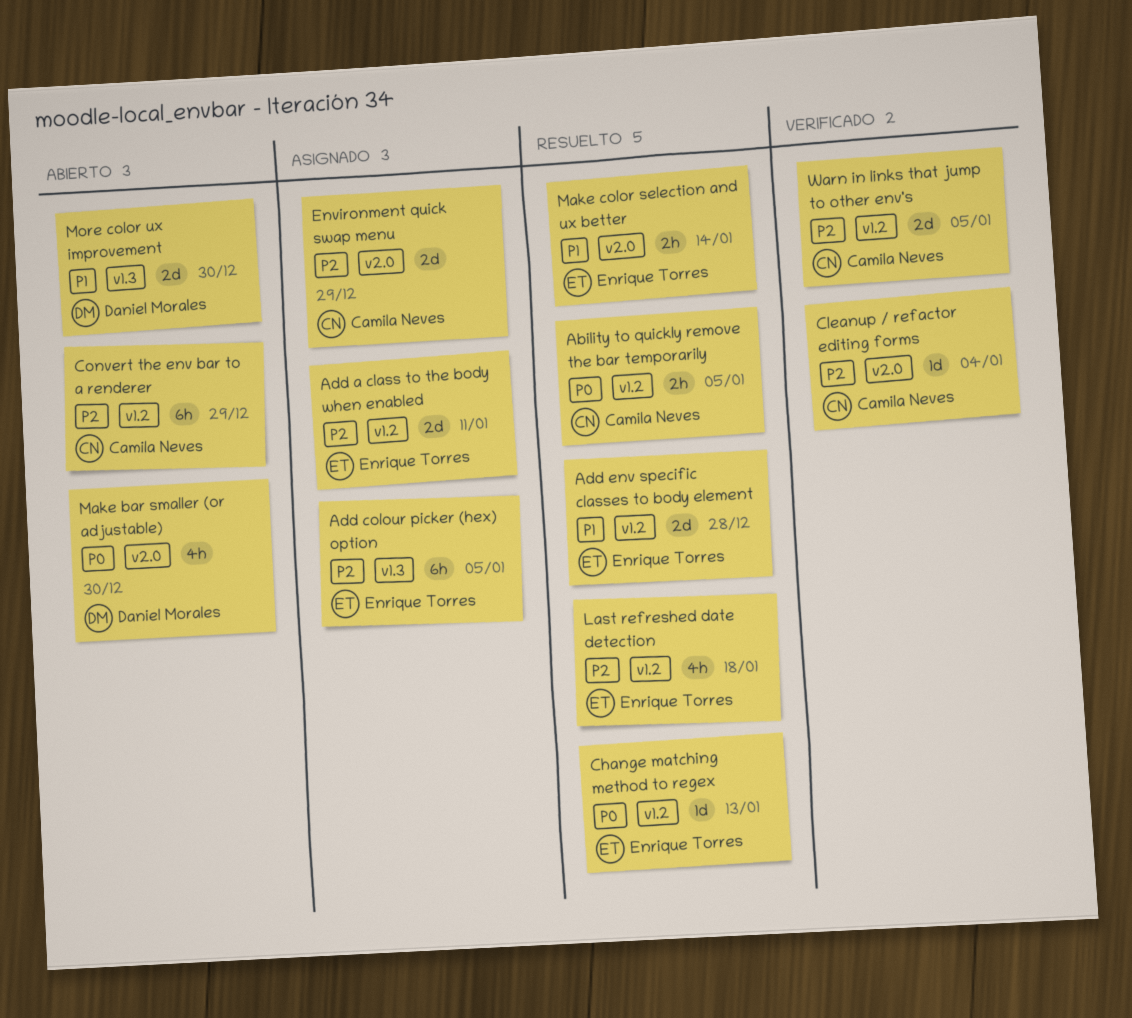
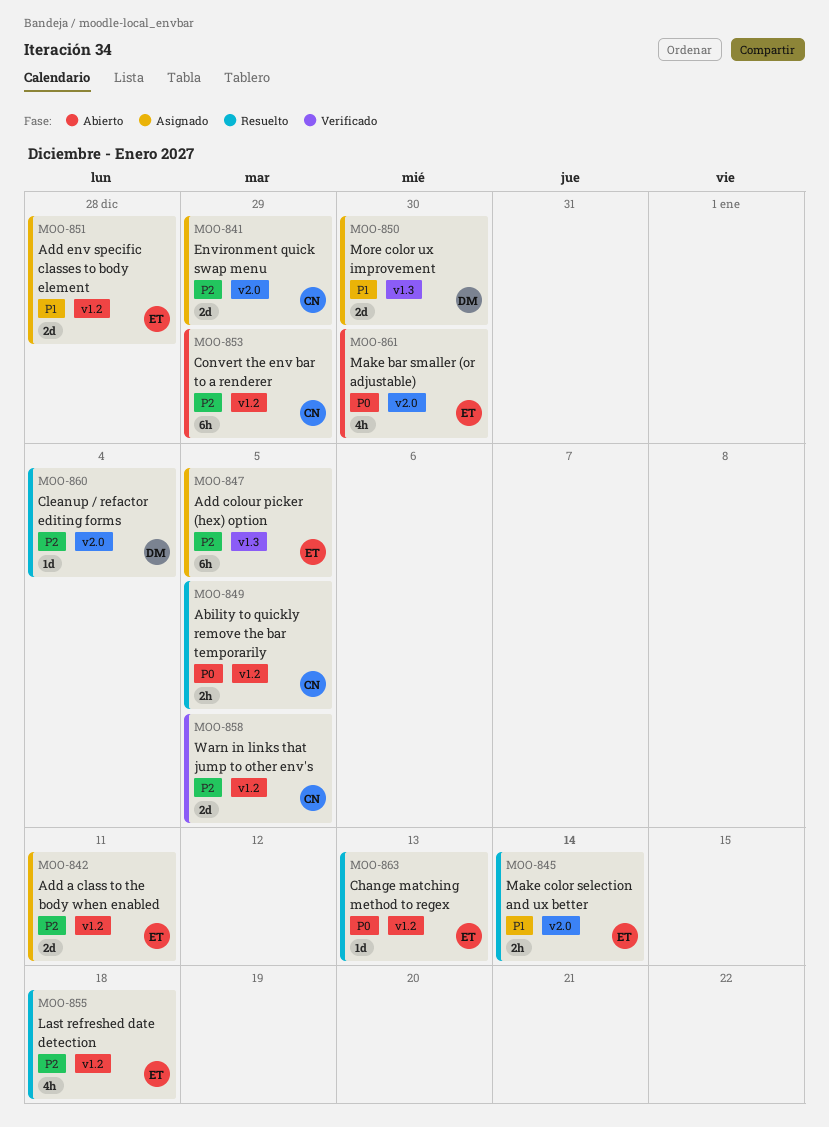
Add env specific classes to body element, status: Resuelto -> Asignado
Cleanup / refactor editing forms, status: Verificado -> Resuelto
Cleanup / refactor editing forms, owner: Camila Neves -> Daniel Morales
Make bar smaller (or adjustable), owner: Daniel Morales -> Enrique Torres
More color ux improvement, status: Abierto -> Asignado

